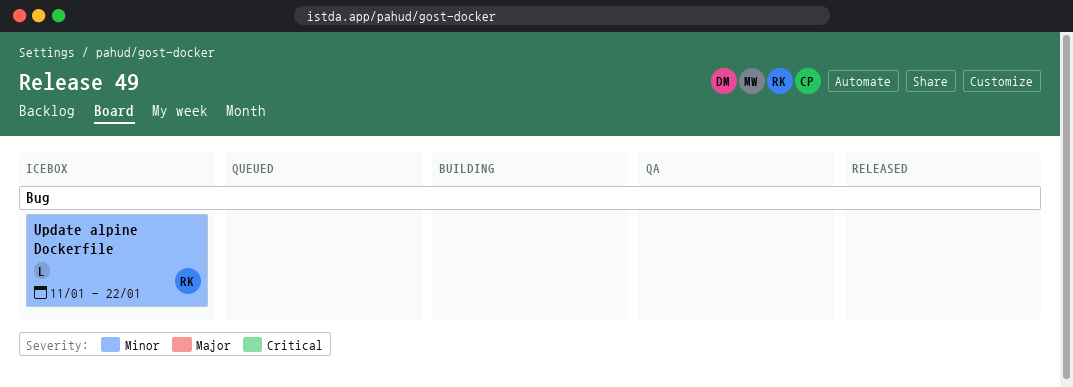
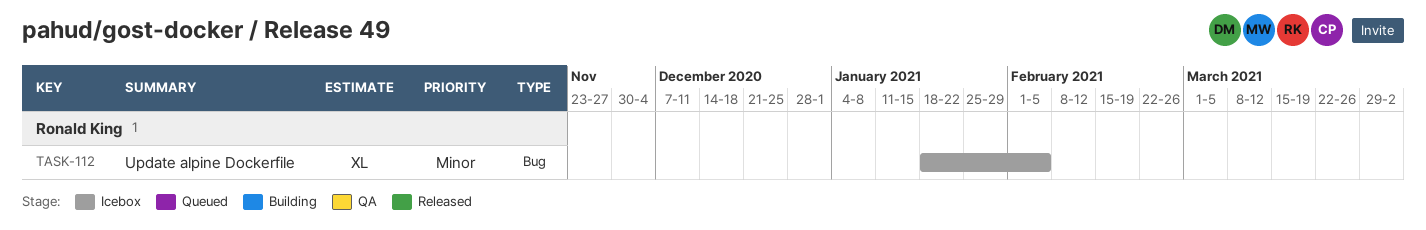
Update alpine Dockerfile, estimate: L -> XL
Update alpine Dockerfile, start: Jan 11 -> Jan 18
Update alpine Dockerfile, due: Jan 22 -> Feb 5

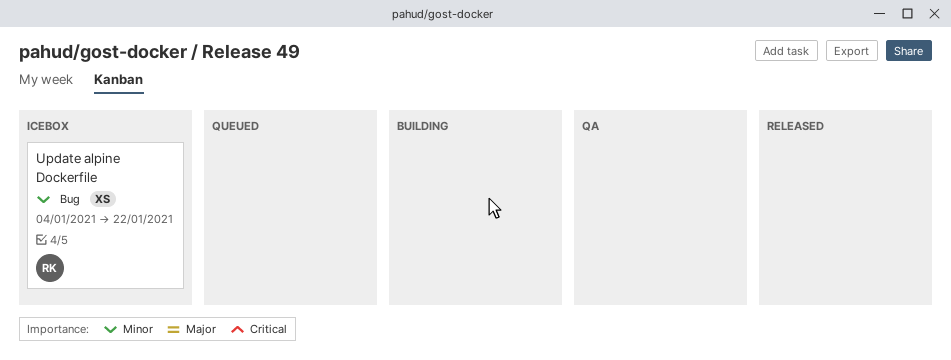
Update alpine Dockerfile, estimate: XL -> XS
Update alpine Dockerfile, start: Jan 18 -> Jan 4
Update alpine Dockerfile, due: Feb 5 -> Jan 22

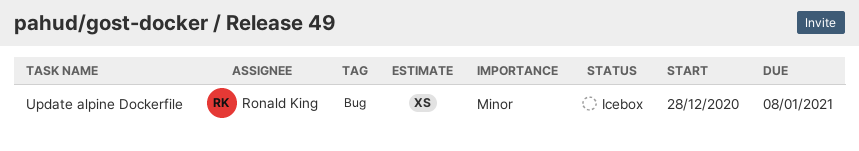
Update alpine Dockerfile, start: Jan 4 -> Dec 28
Update alpine Dockerfile, due: Jan 22 -> Jan 8

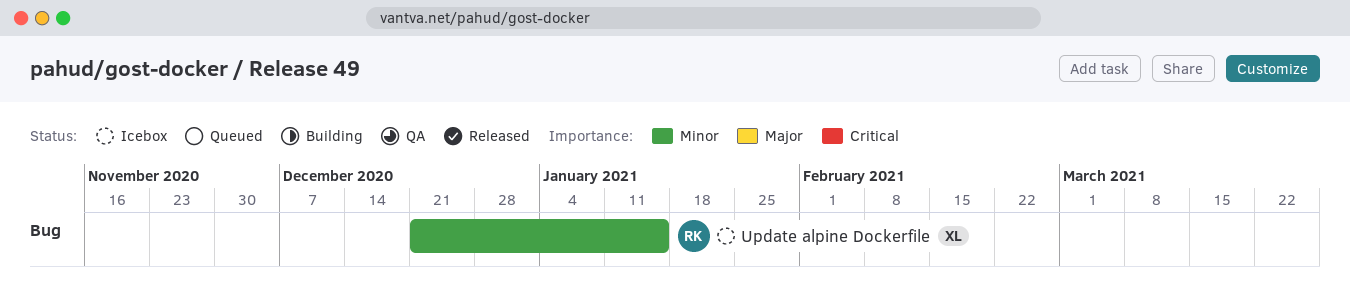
Update alpine Dockerfile, estimate: XS -> XL
Update alpine Dockerfile, start: Dec 28 -> Dec 21
Update alpine Dockerfile, due: Jan 8 -> Jan 15

